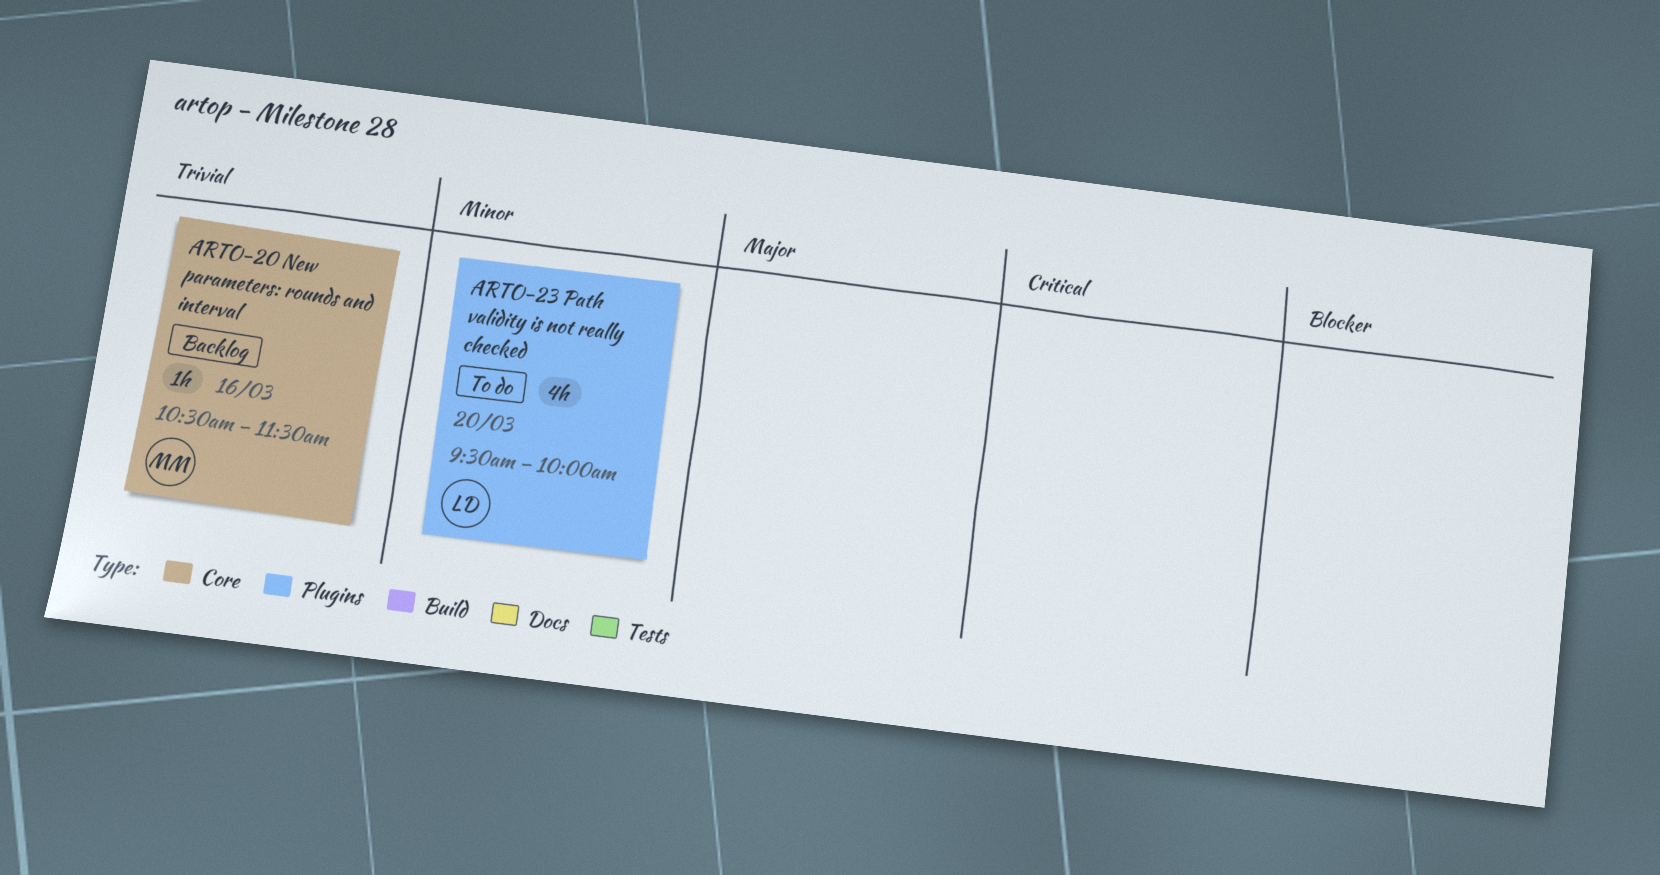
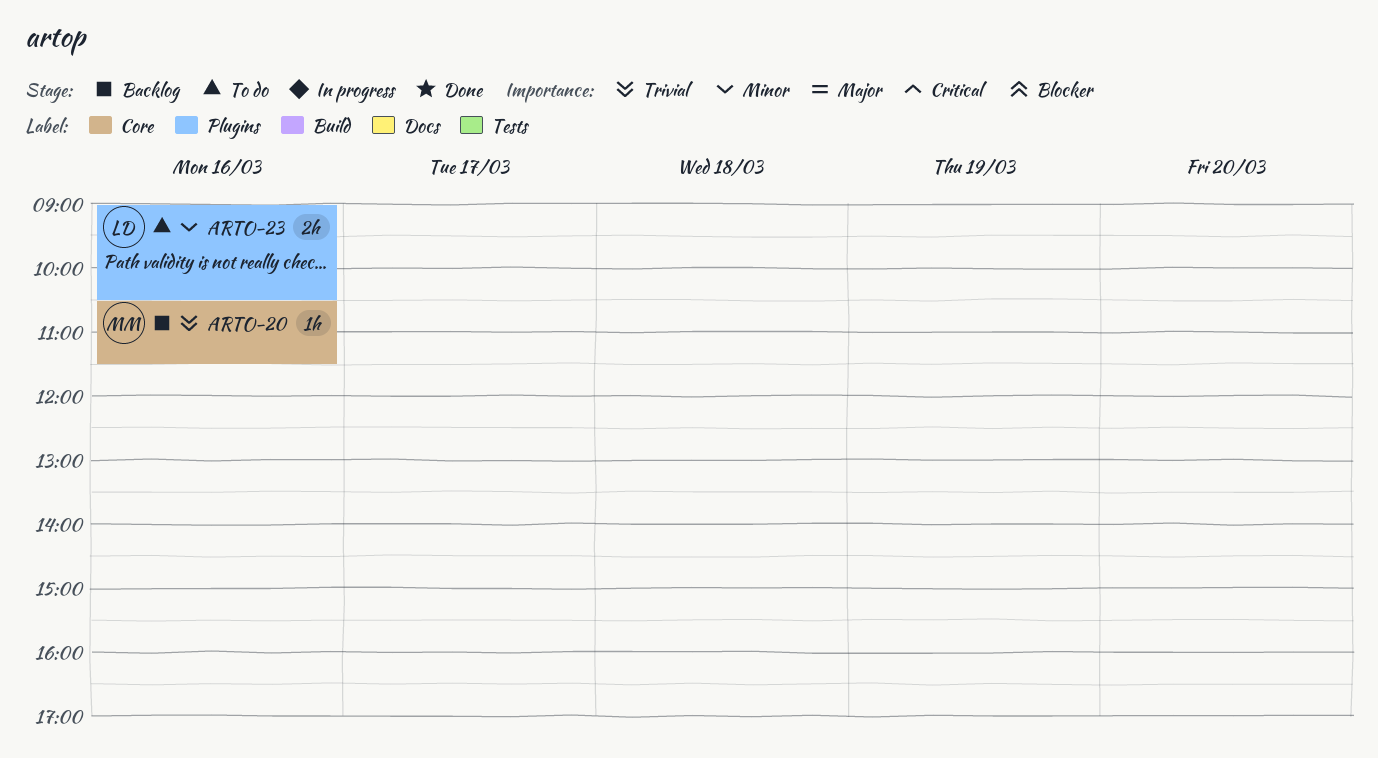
ARTO-23, estimate: 4h -> 2h
ARTO-23, day: Mar 20 -> Mar 16
ARTO-23, begins: 09:30 -> 09:00
ARTO-23, ends: 10:00 -> 10:30

